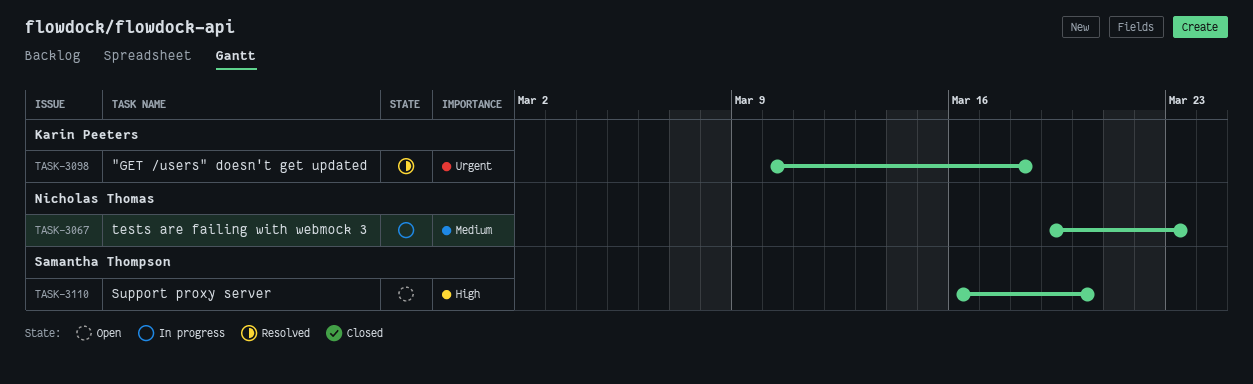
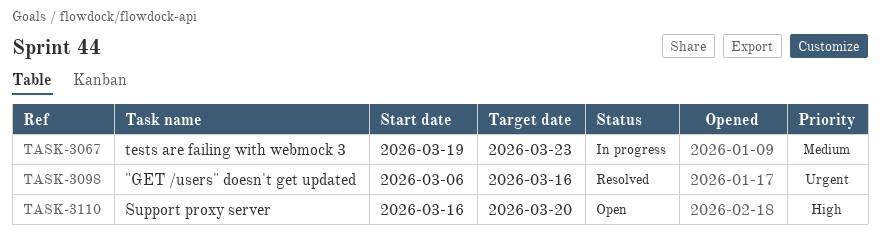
TASK-3098, start: Mar 10 -> Mar 6
TASK-3098, due: Mar 18 -> Mar 16

